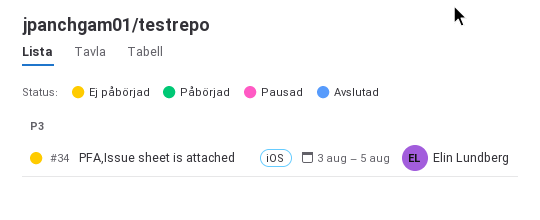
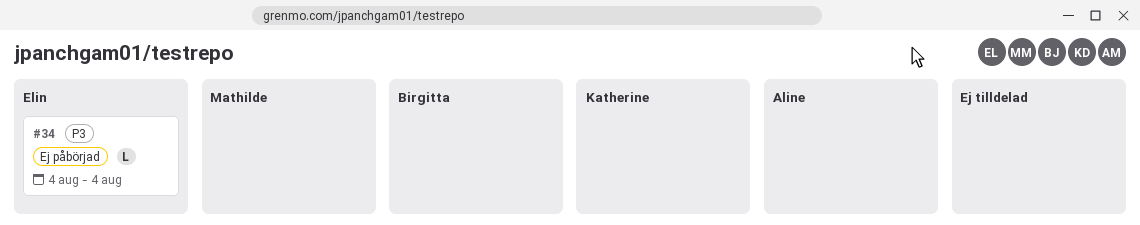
#34, start: Aug 3 -> Aug 4
#34, due: Aug 5 -> Aug 4

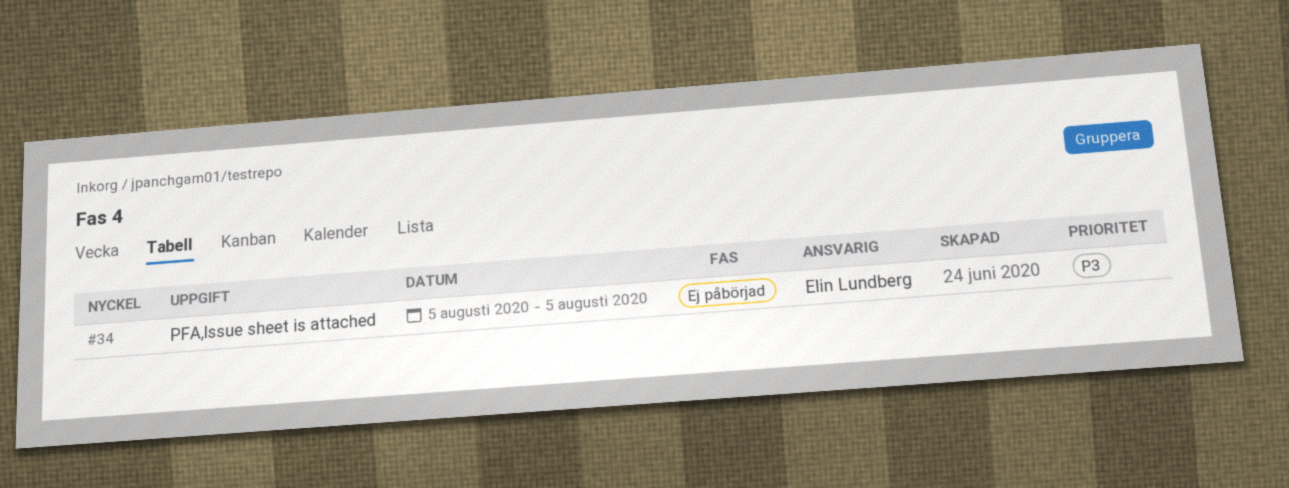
#34, start: Aug 4 -> Aug 5
#34, due: Aug 4 -> Aug 5

